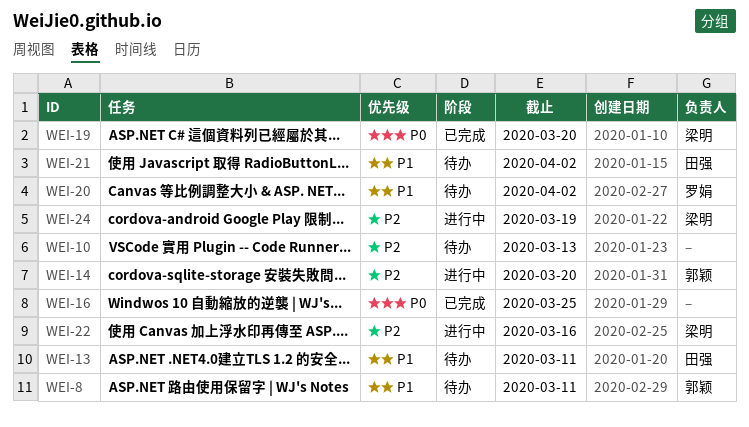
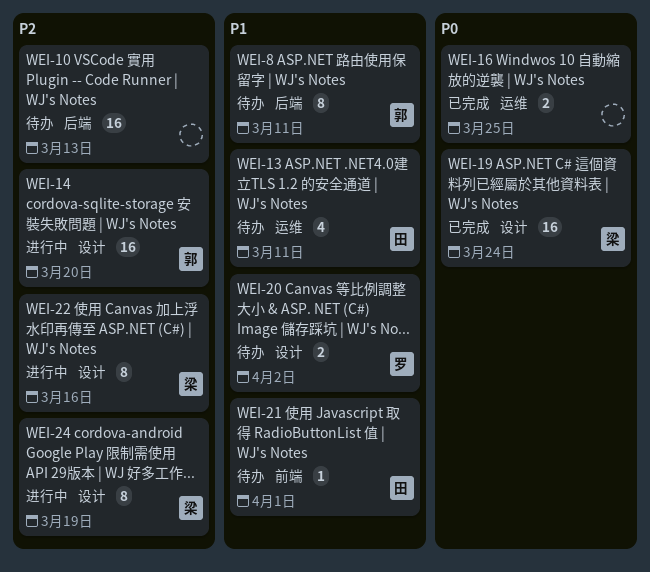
WEI-19, due: Mar 20 -> Mar 24
WEI-21, due: Apr 2 -> Apr 1

